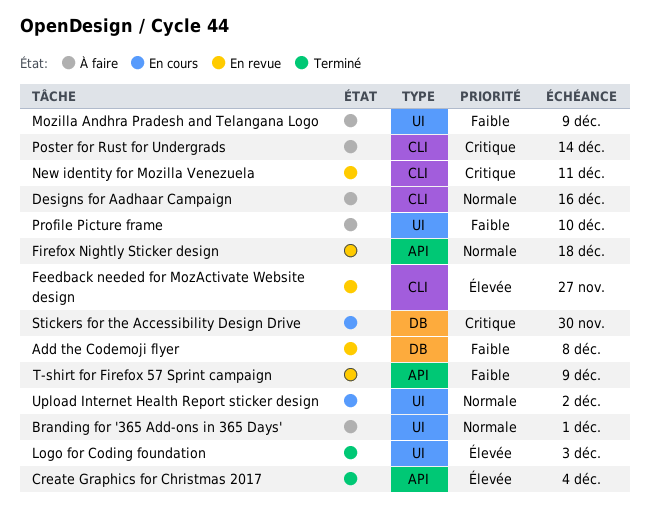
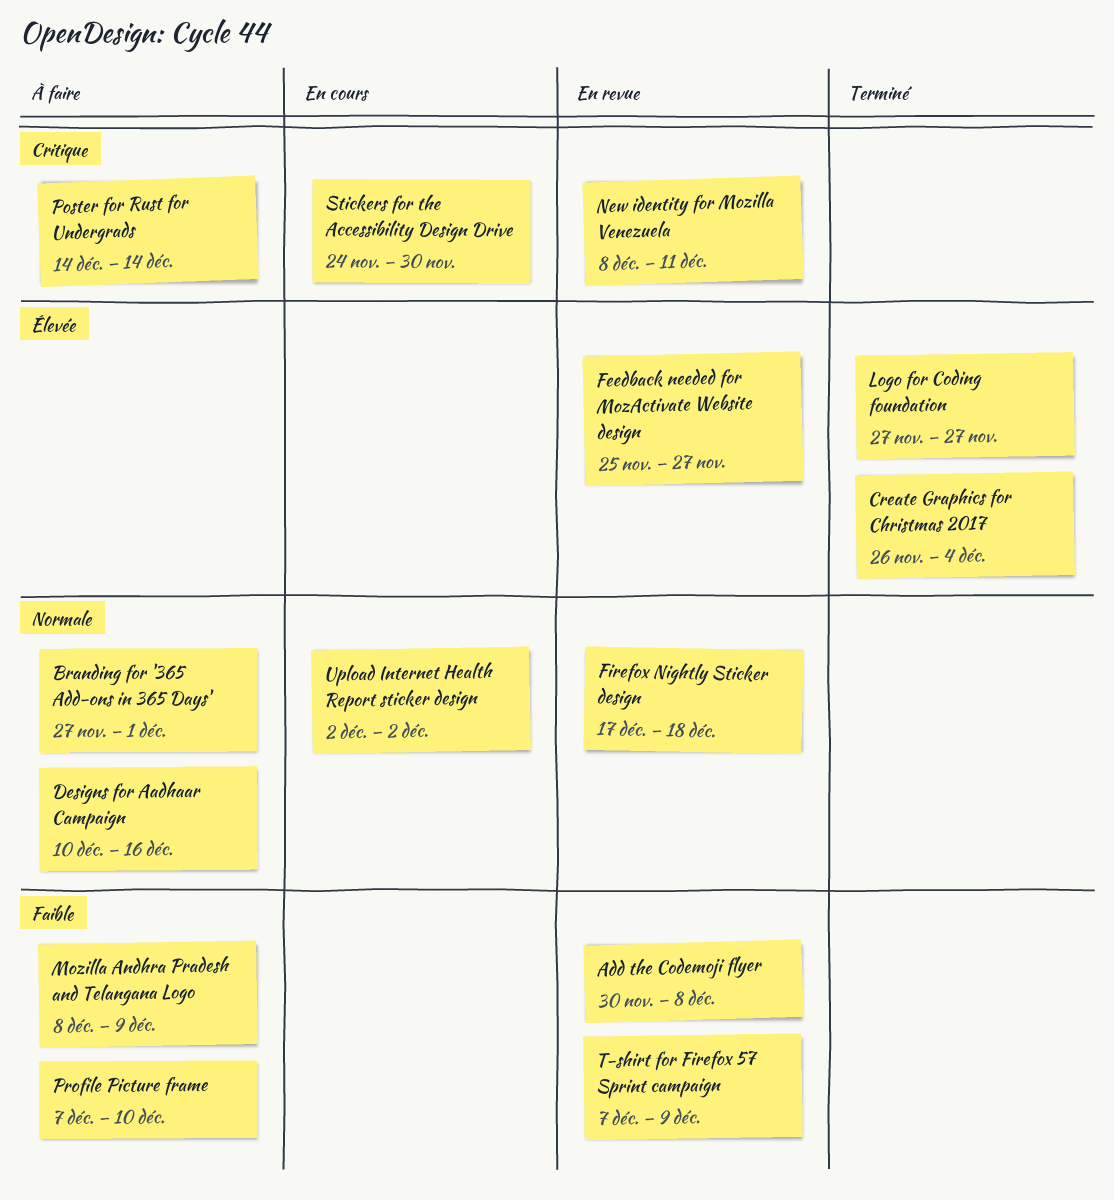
Logo for Coding foundation, due: Dec 3 -> Nov 27

